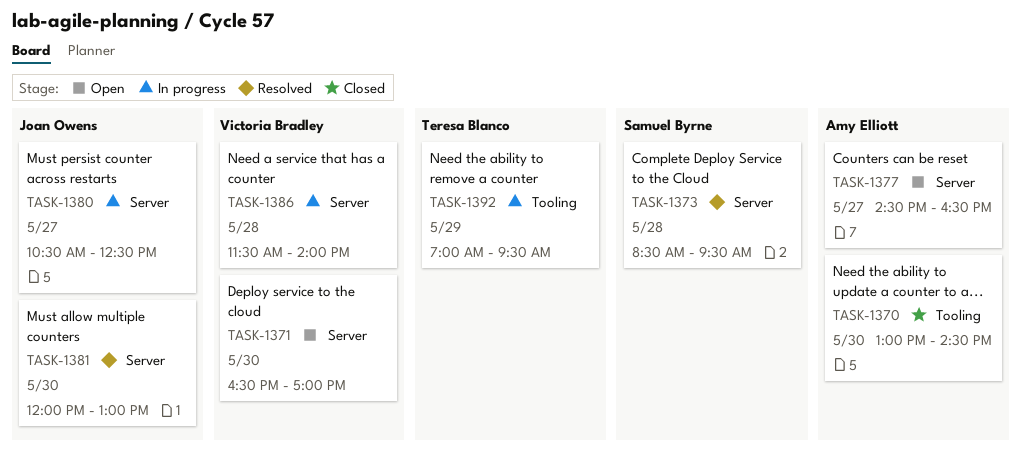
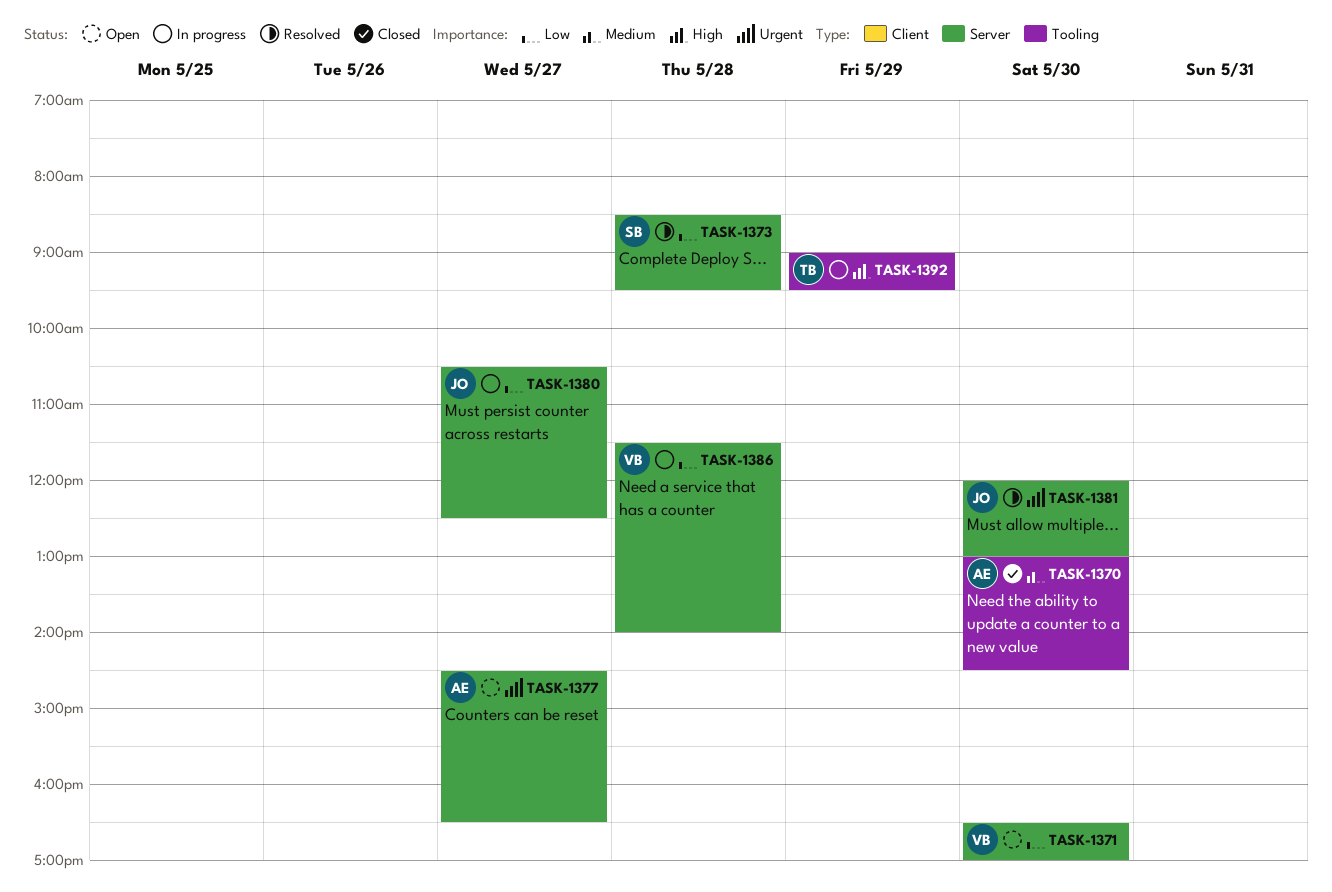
TASK-1392, begins: 07:00 -> 09:00

